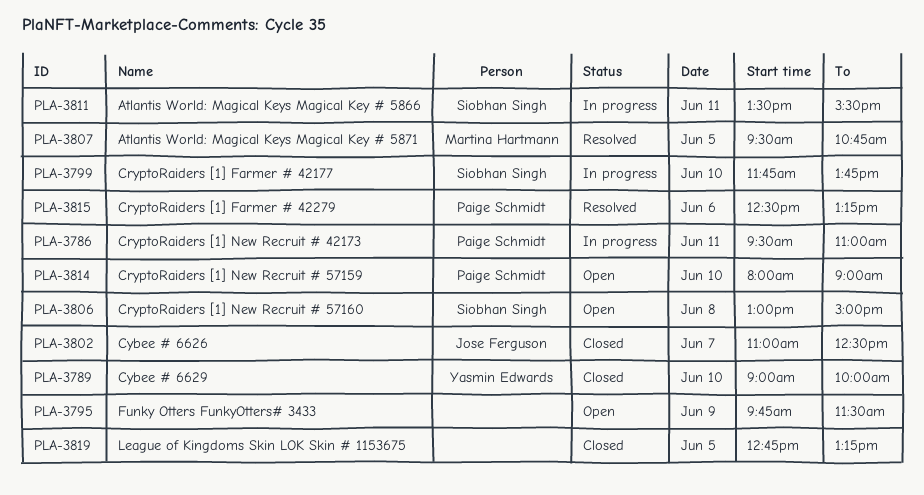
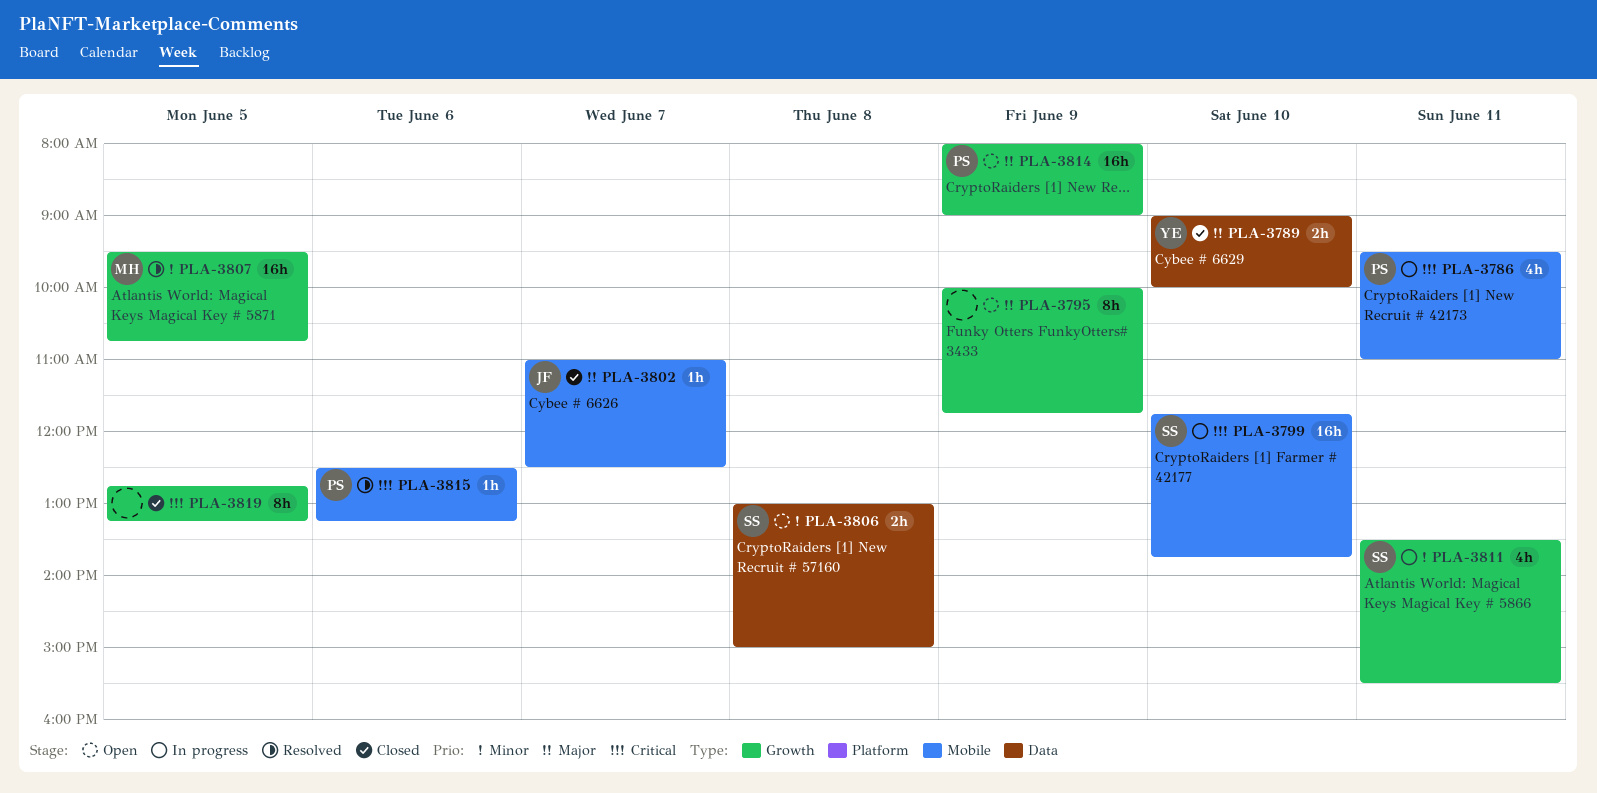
PLA-3795, begins: 09:45 -> 10:00
PLA-3795, ends: 11:30 -> 11:45
PLA-3814, day: Jun 10 -> Jun 9

